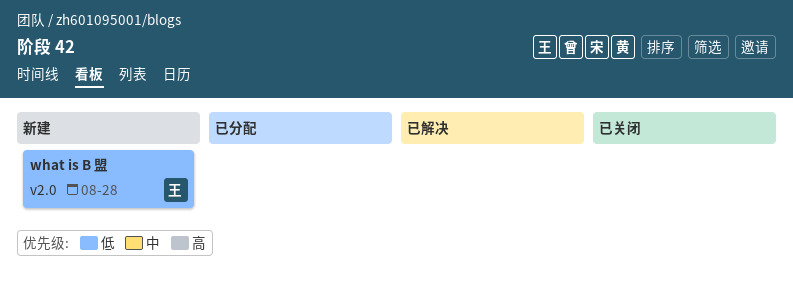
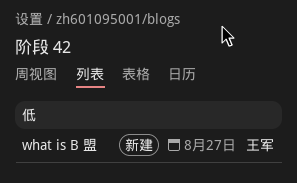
what is B 盟, due: Aug 28 -> Aug 27

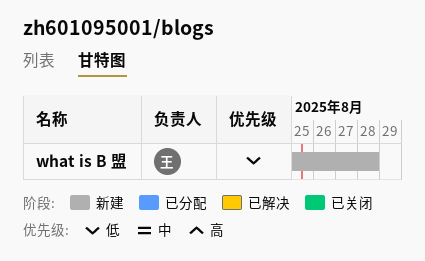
what is B 盟, due: Aug 27 -> Aug 28

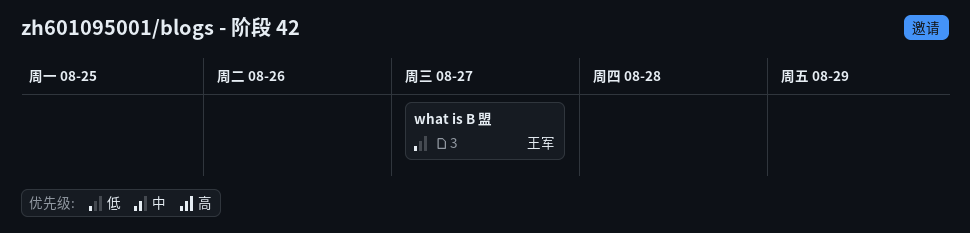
what is B 盟, due: Aug 28 -> Aug 27

